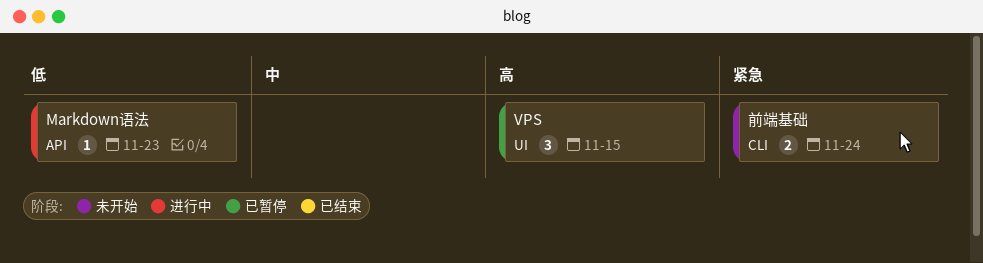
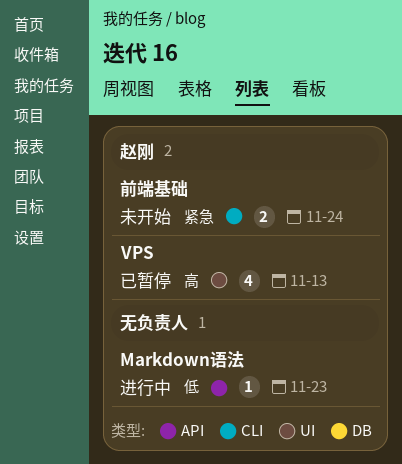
VPS, estimate: 3 -> 4
VPS, due: Nov 15 -> Nov 13

